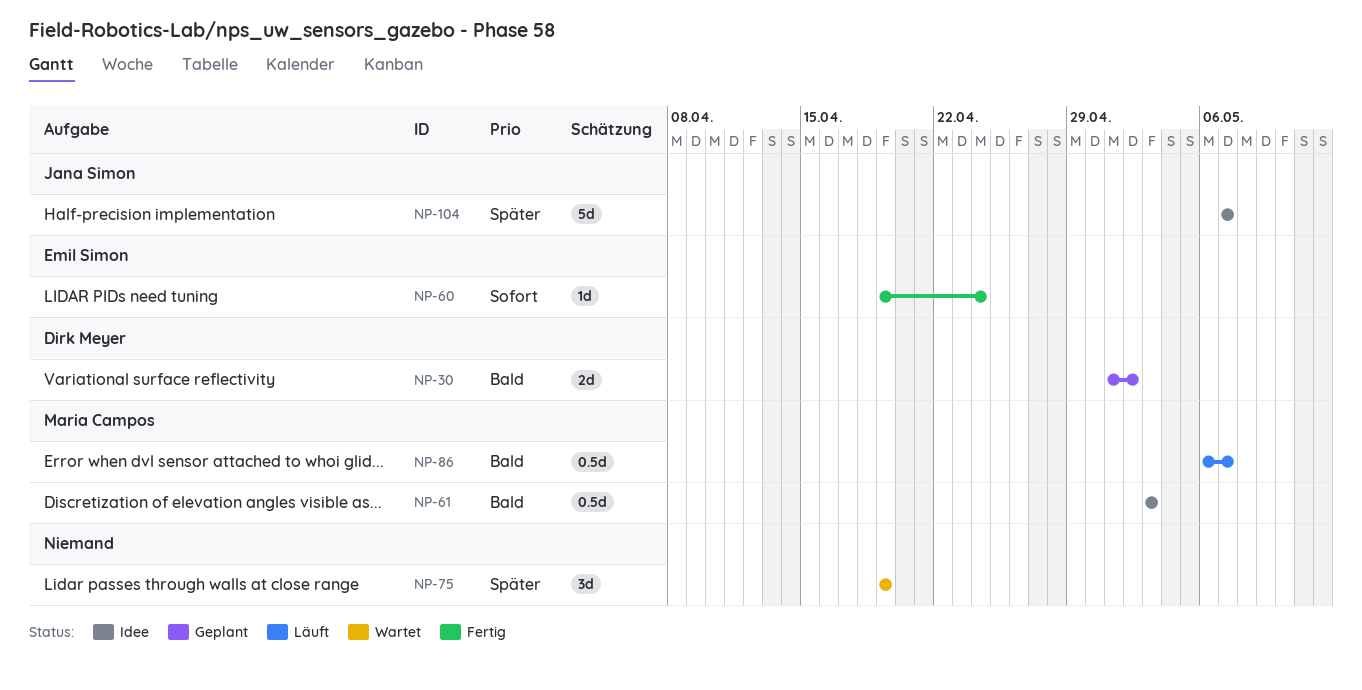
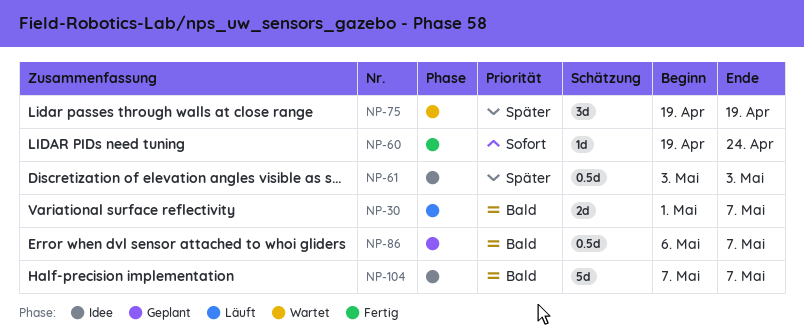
NP-30, status: Geplant -> Läuft
NP-30, due: May 2 -> May 7
NP-61, priority: Bald -> Später
NP-86, status: Läuft -> Geplant
NP-104, priority: Später -> Bald

